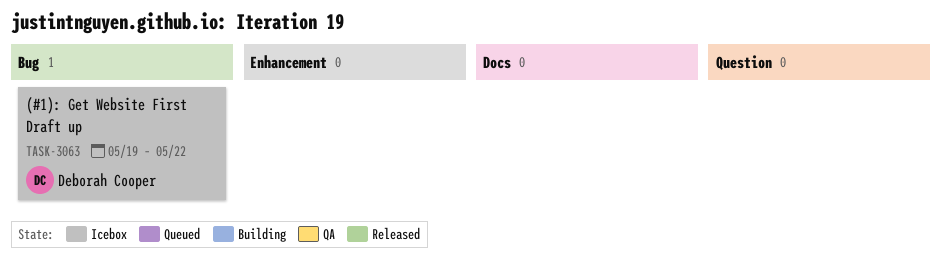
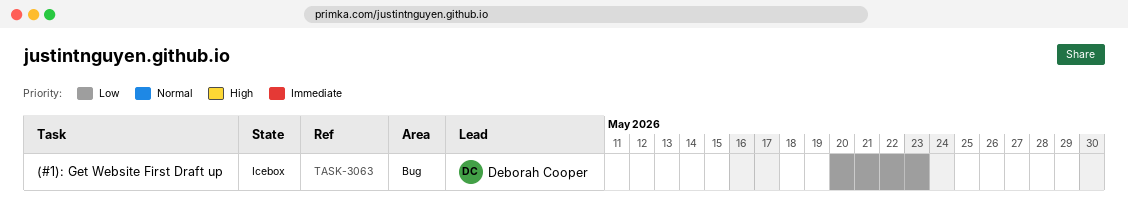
TASK-3063, start: May 19 -> May 20
TASK-3063, due: May 22 -> May 23

